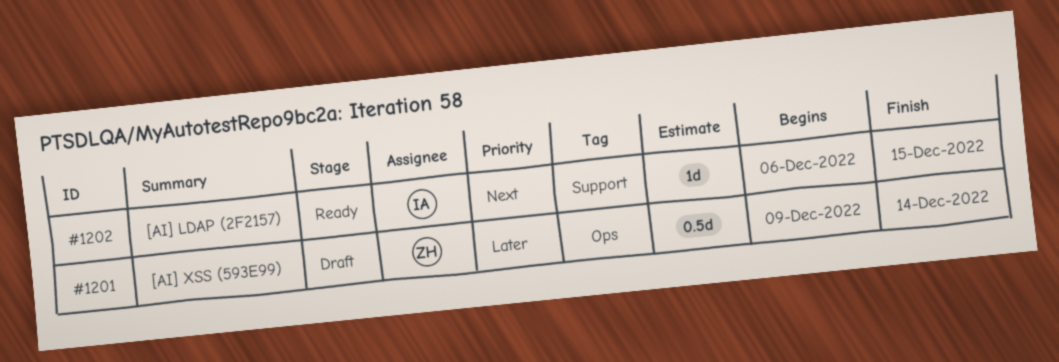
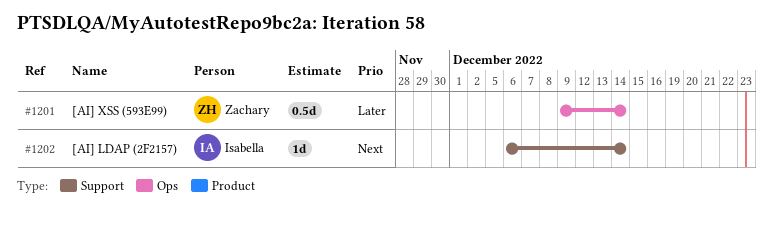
#1202, due: Dec 15 -> Dec 14

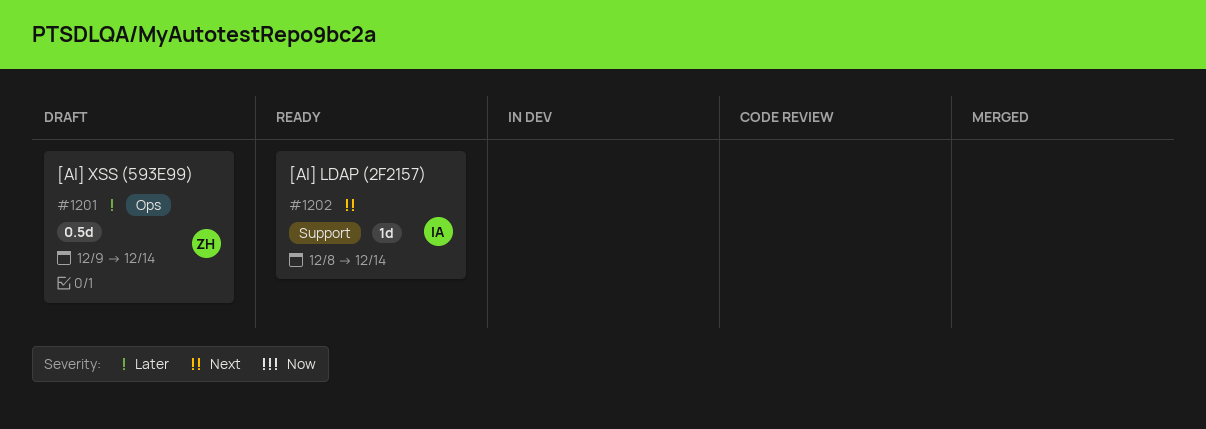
#1202, start: Dec 6 -> Dec 8

